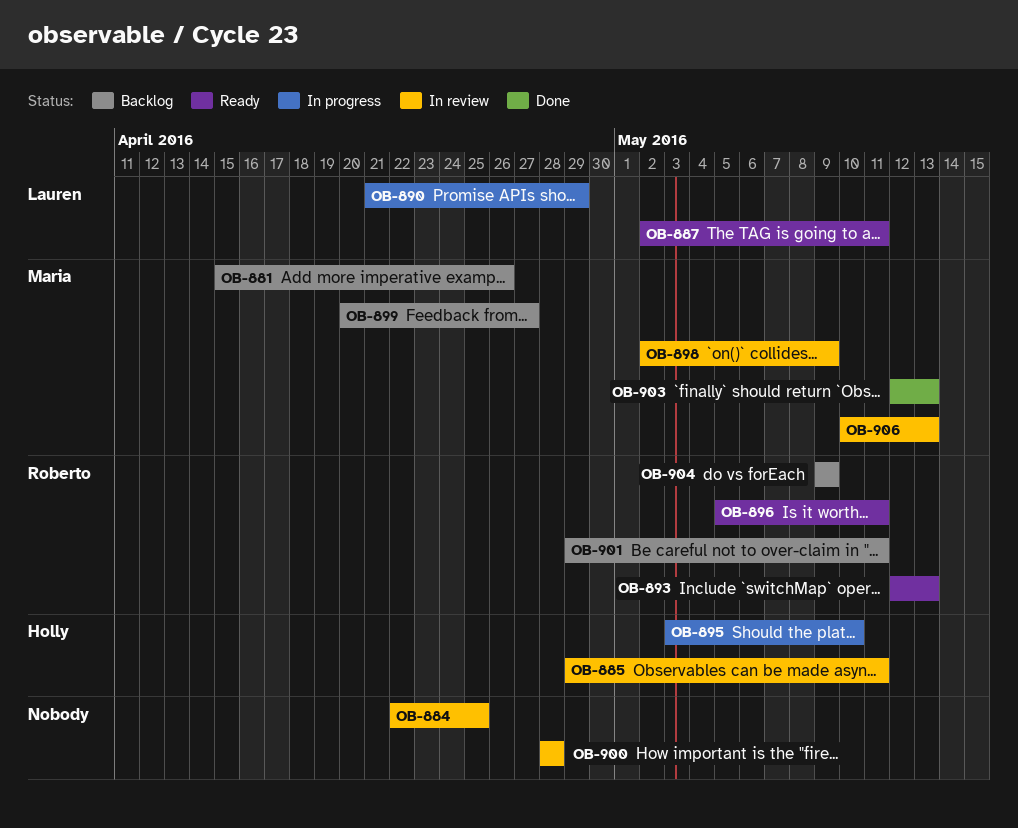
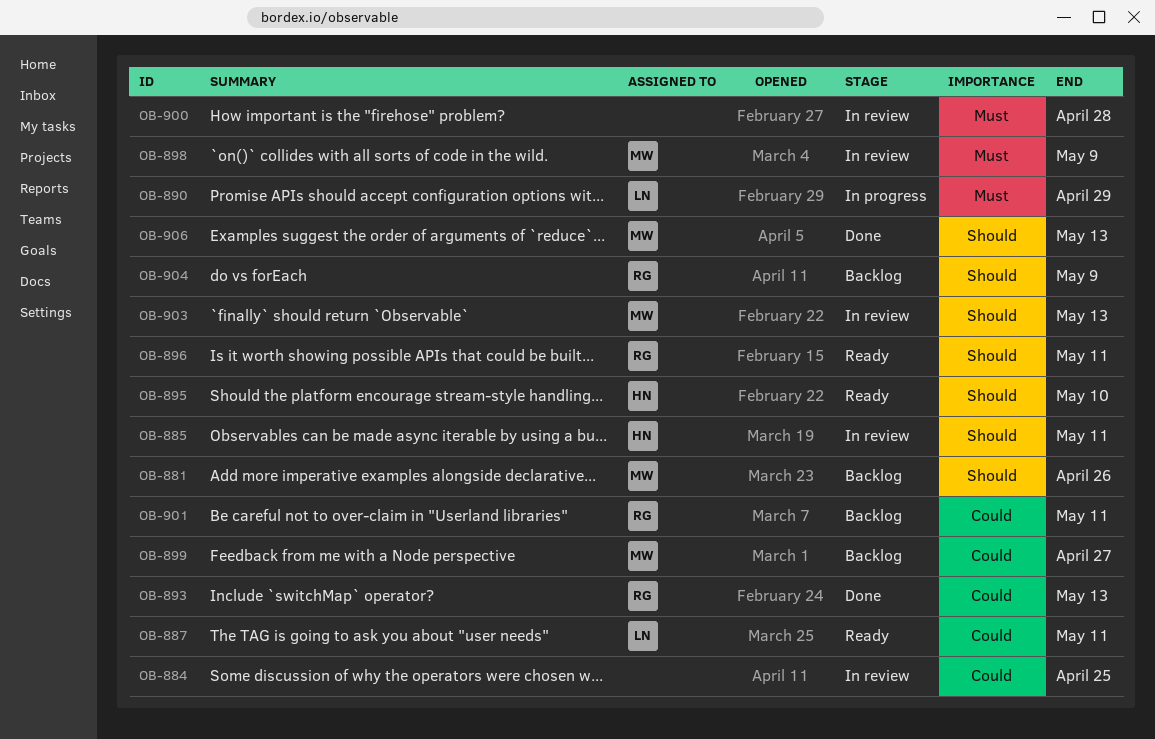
OB-893, status: Ready -> Done
OB-895, status: In progress -> Ready
OB-903, status: Done -> In review
OB-906, status: In review -> Done

